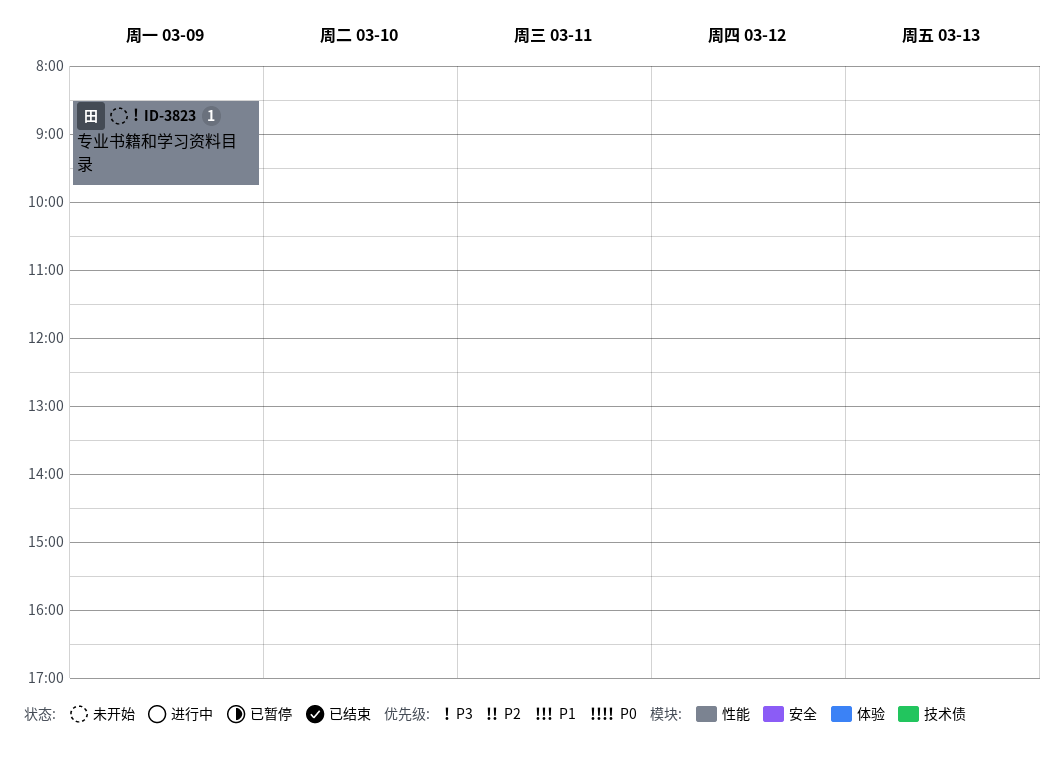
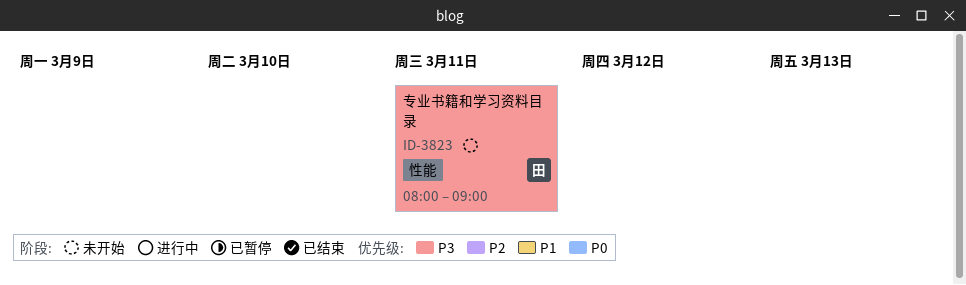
ID-3823, day: Mar 9 -> Mar 11
ID-3823, begins: 08:30 -> 08:00
ID-3823, ends: 09:45 -> 09:00

